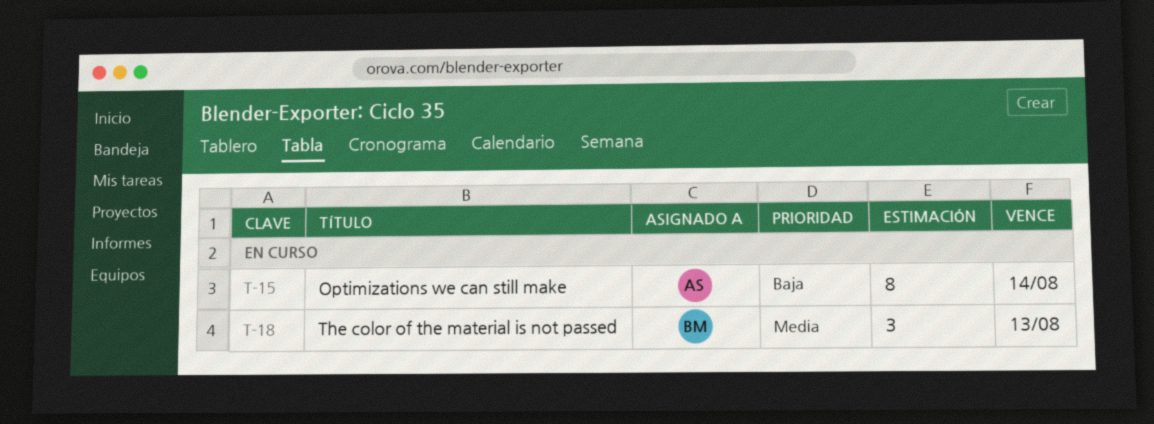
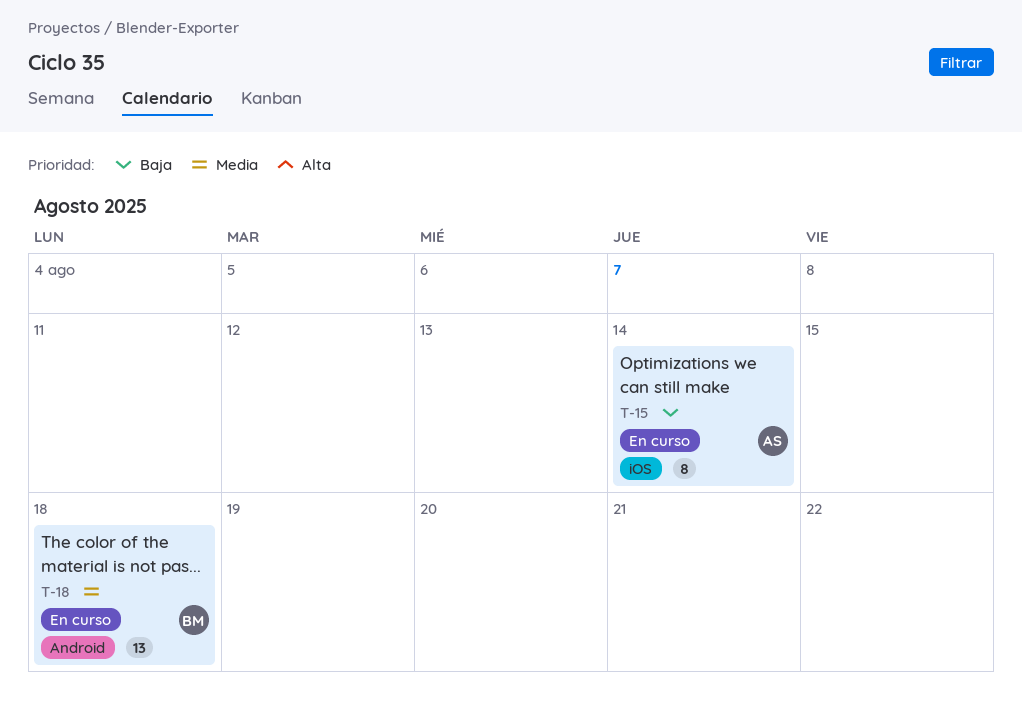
T-18, estimate: 3 -> 13
T-18, due: Aug 13 -> Aug 18

